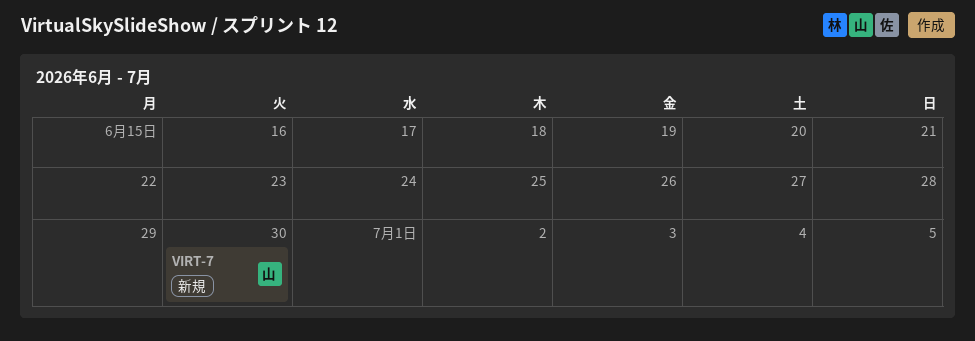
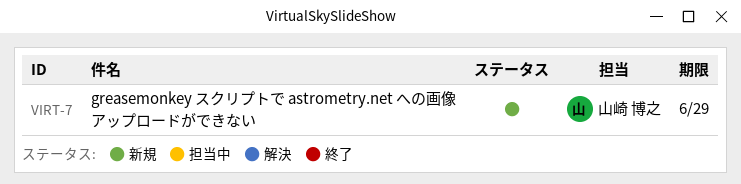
VIRT-7, due: Jun 30 -> Jun 29

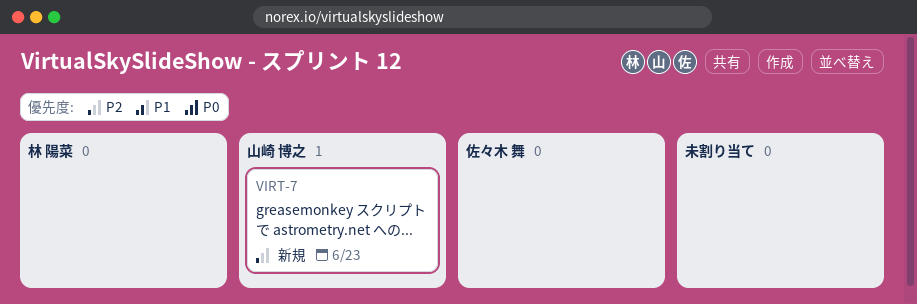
VIRT-7, due: Jun 29 -> Jun 23

